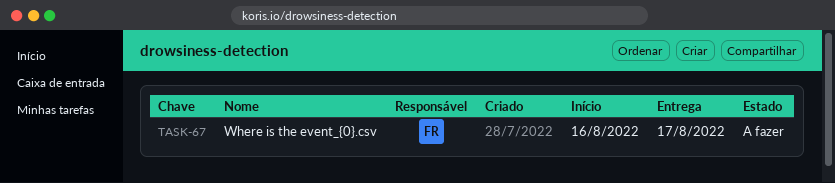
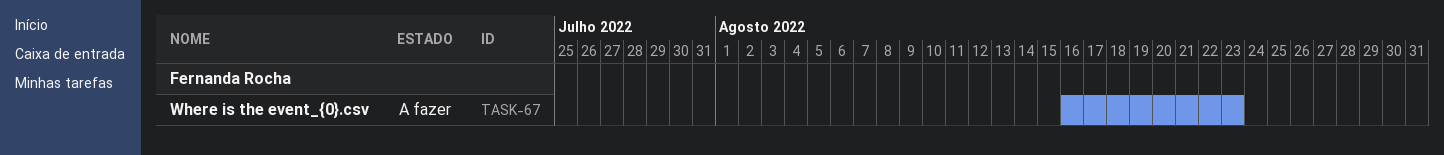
TASK-67, due: Aug 17 -> Aug 23

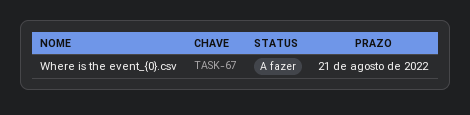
TASK-67, due: Aug 23 -> Aug 21

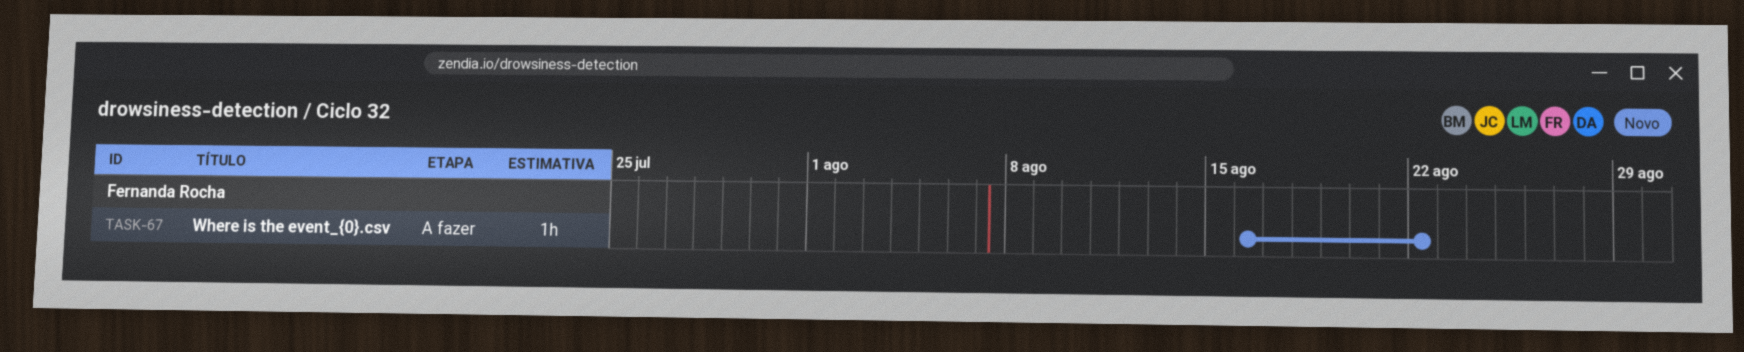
TASK-67, due: Aug 21 -> Aug 22

